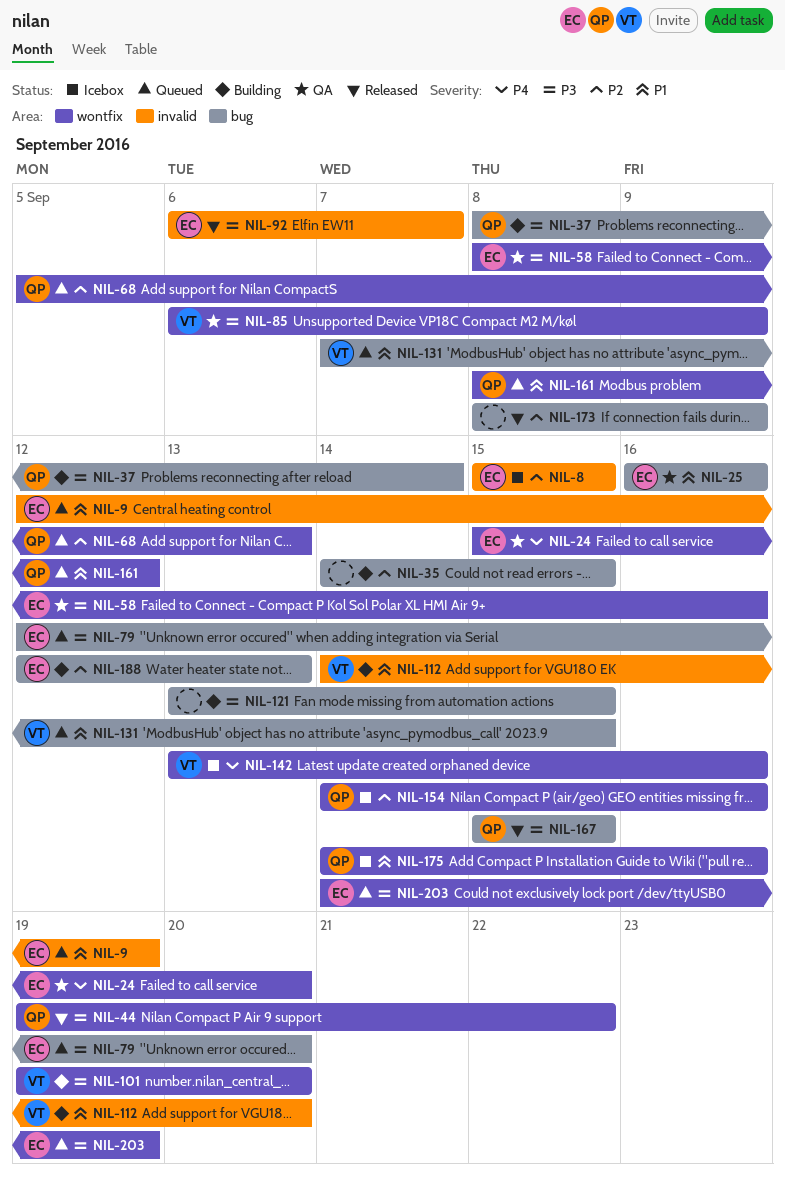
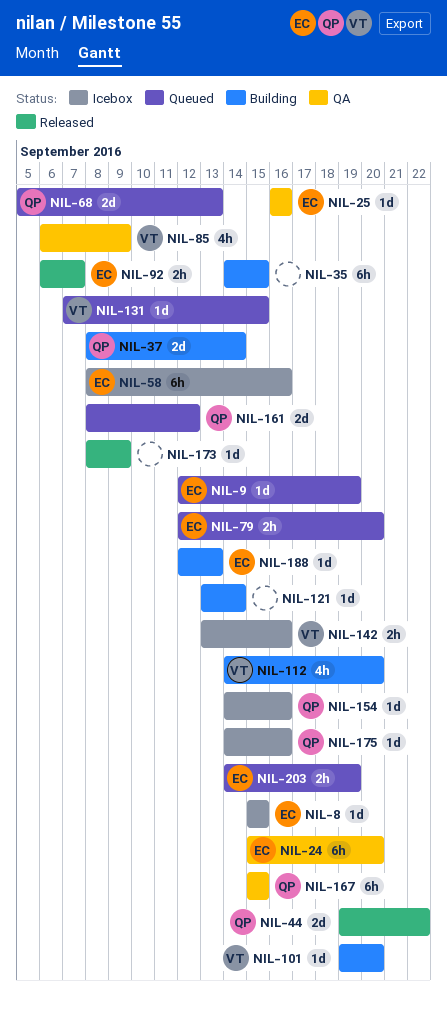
NIL-58, status: QA -> Icebox
NIL-121, due: Sep 15 -> Sep 14
NIL-167, status: Released -> QA

